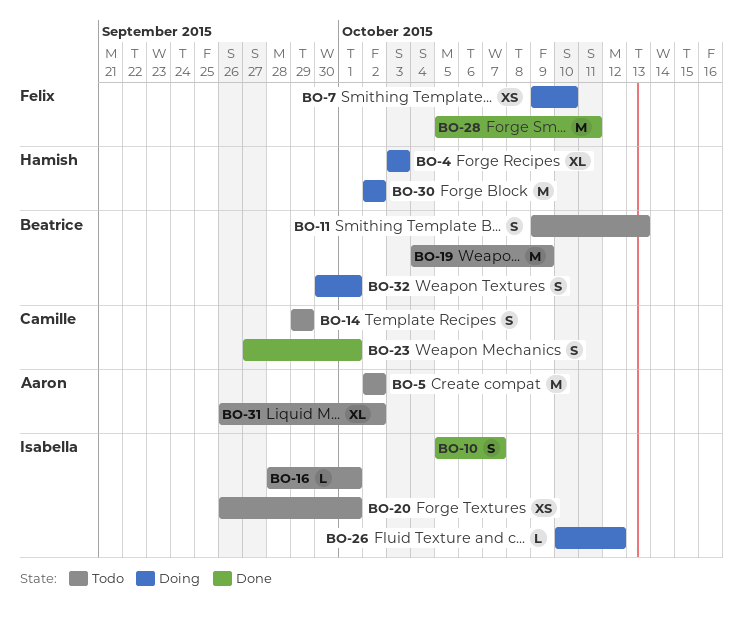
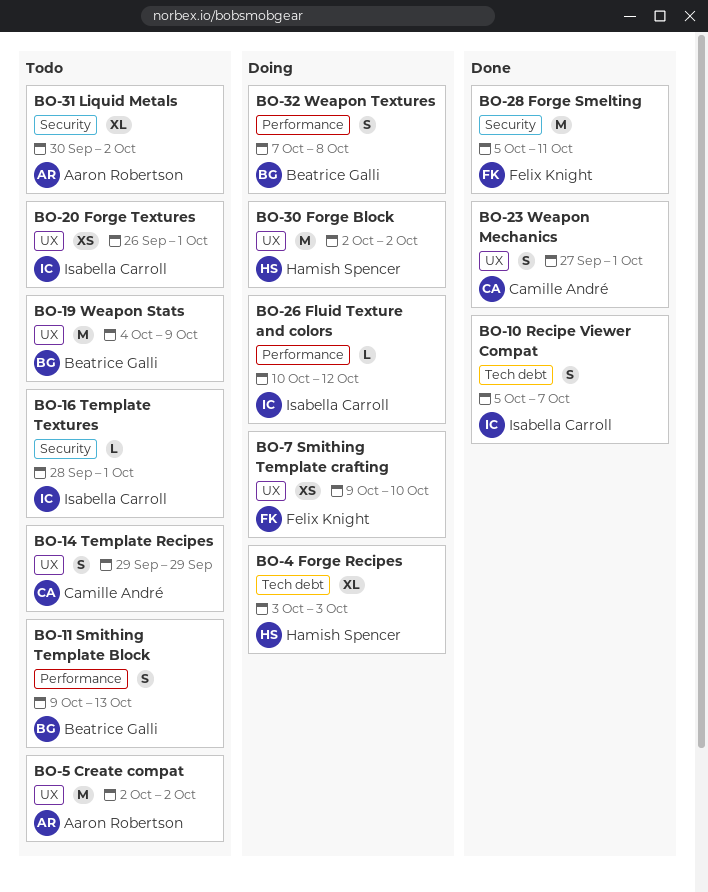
BO-31, start: Sep 26 -> Sep 30
BO-32, start: Sep 30 -> Oct 7
BO-32, due: Oct 1 -> Oct 8

